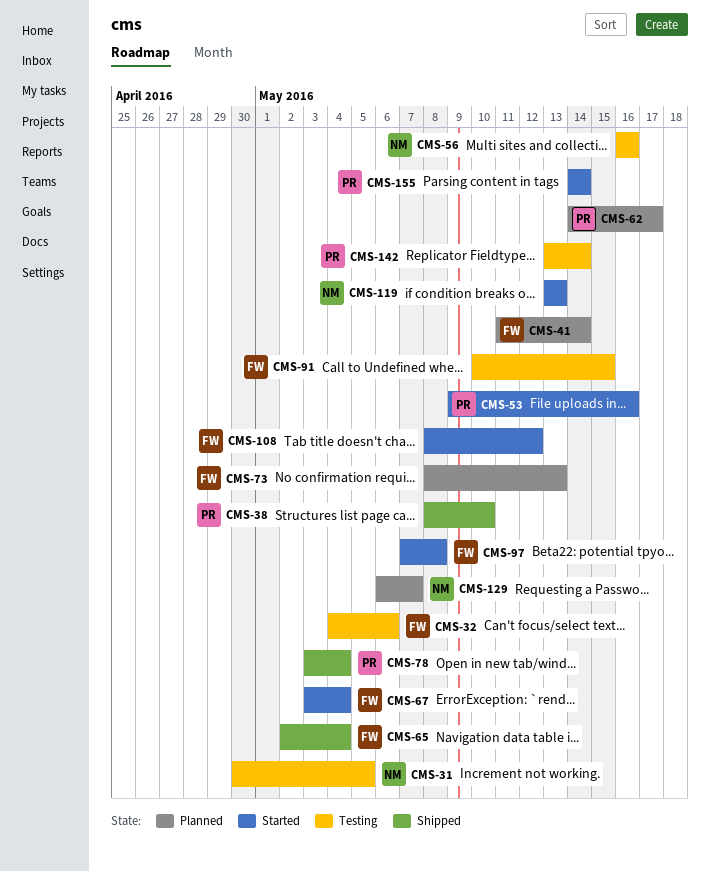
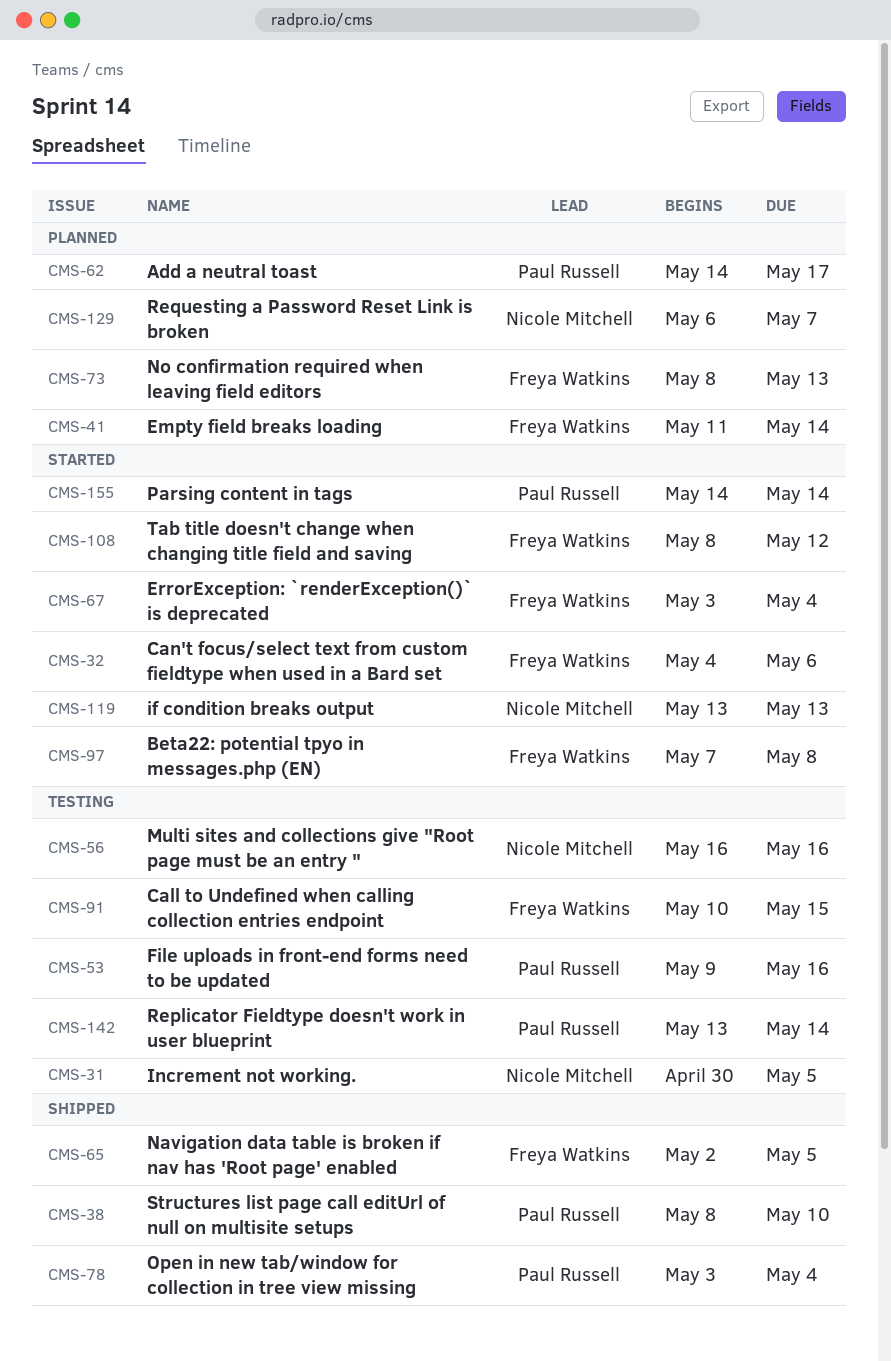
CMS-32, status: Testing -> Started
CMS-53, status: Started -> Testing
CMS-65, due: May 4 -> May 5

